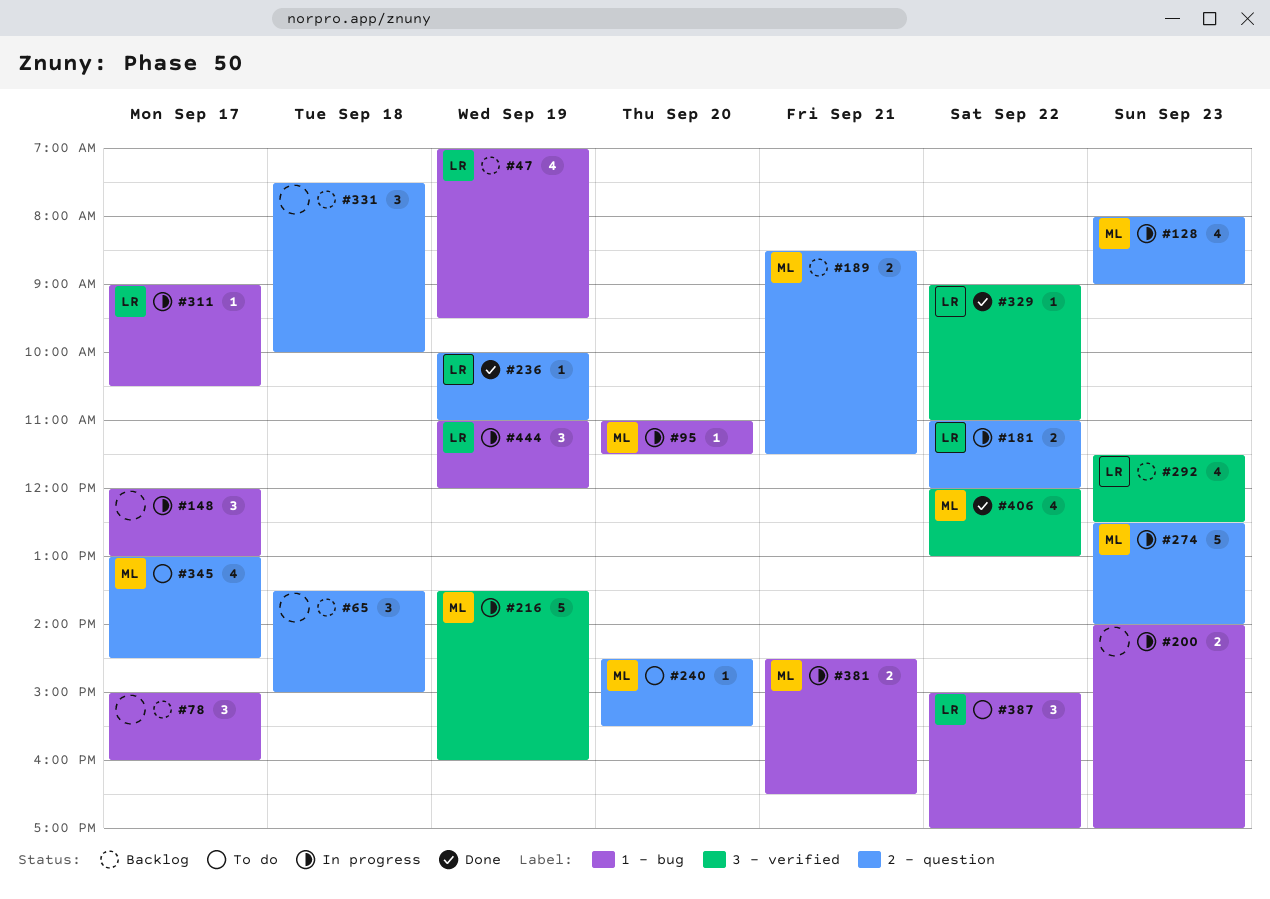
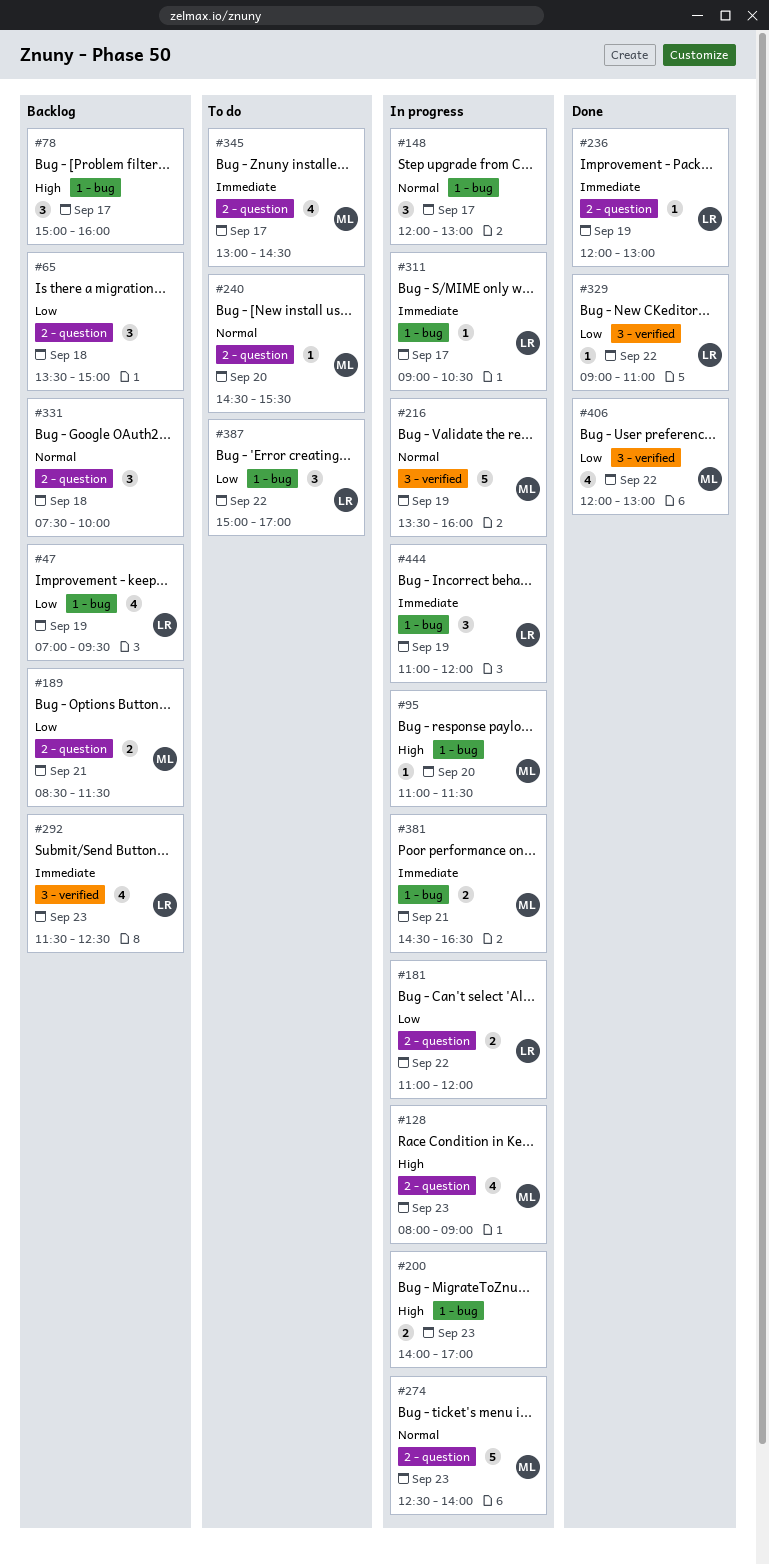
#236, begins: 10:00 -> 12:00
#236, ends: 11:00 -> 13:00

